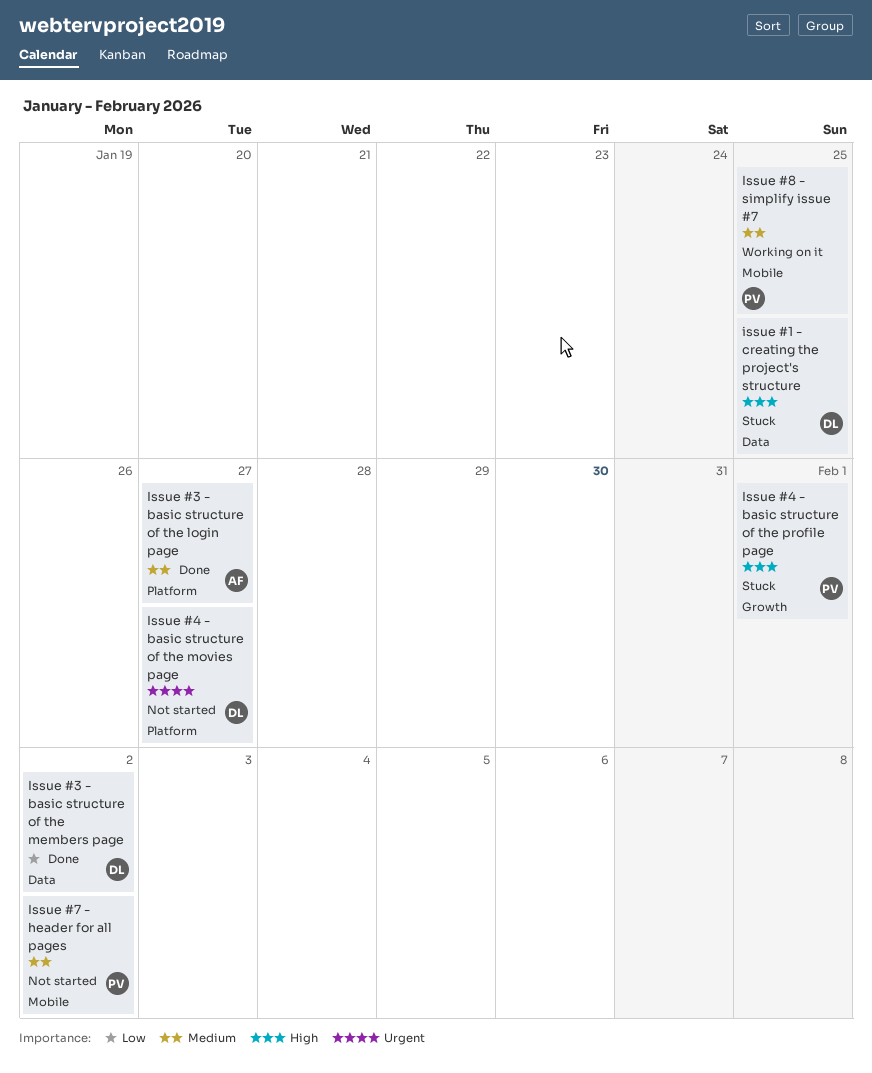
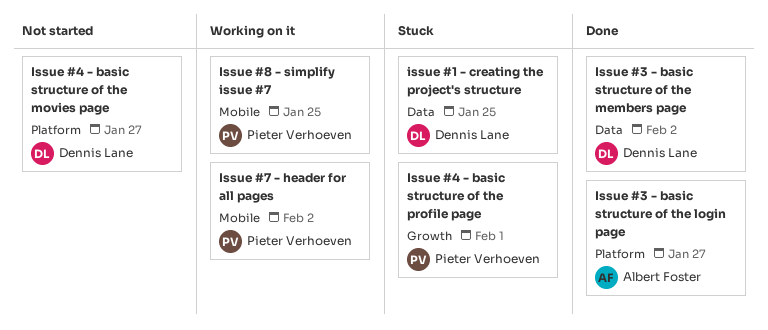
Issue #7 - header for all pages, status: Not started -> Working on it

